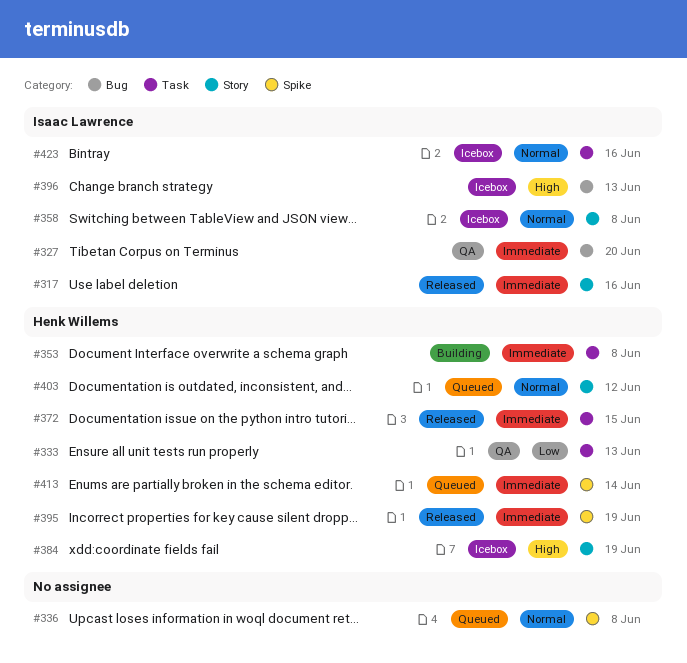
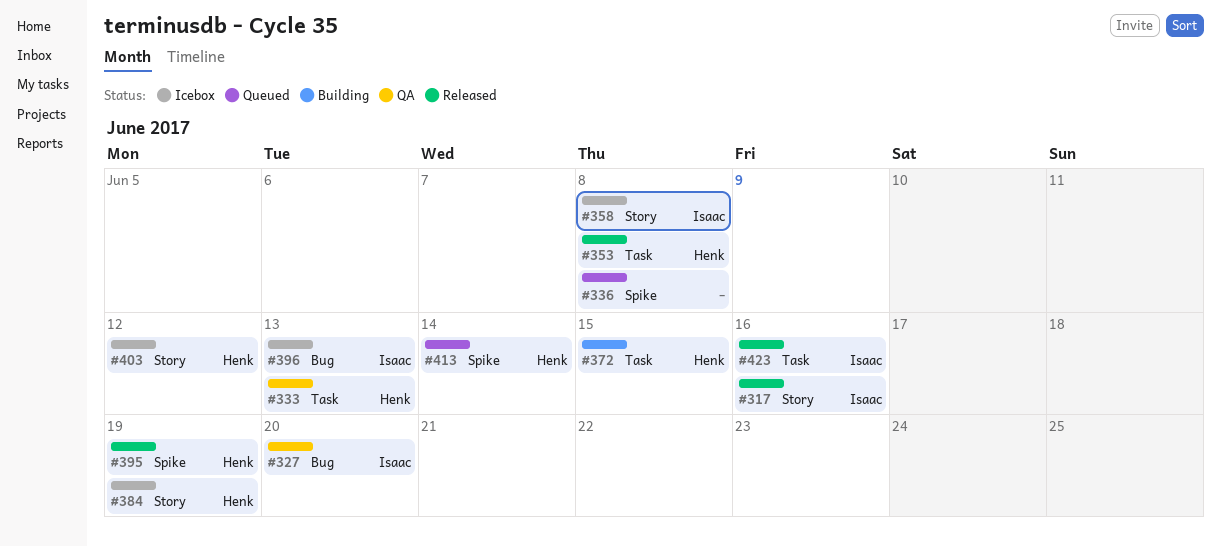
#353, status: Building -> Released
#372, status: Released -> Building
#403, status: Queued -> Icebox
#423, status: Icebox -> Released

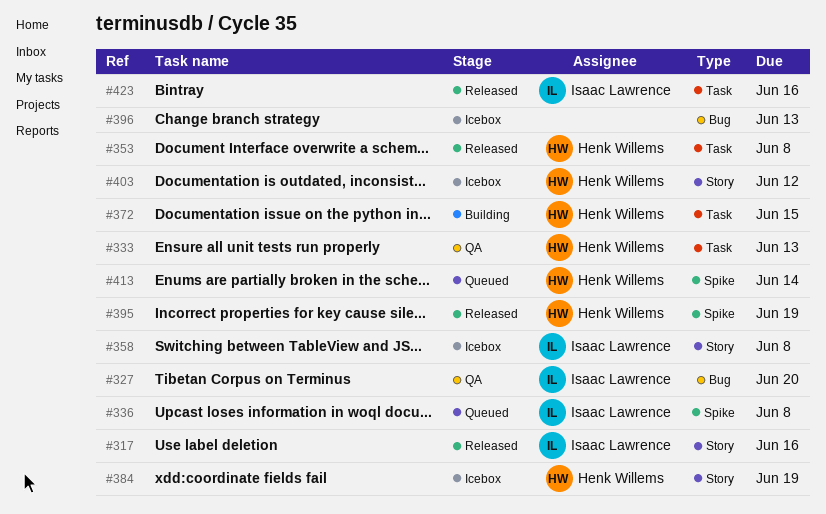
#336, owner: none -> Isaac Lawrence
#396, owner: Isaac Lawrence -> none

